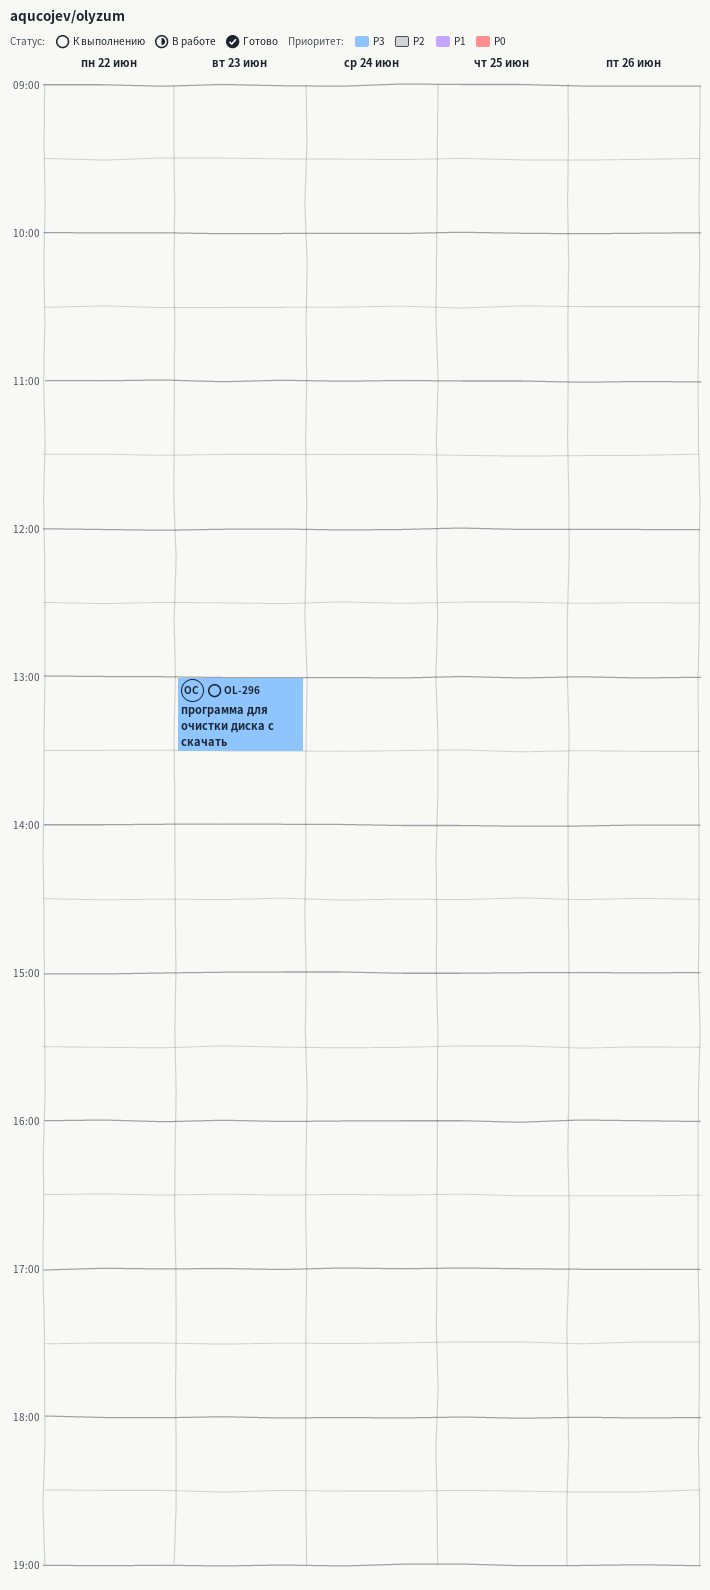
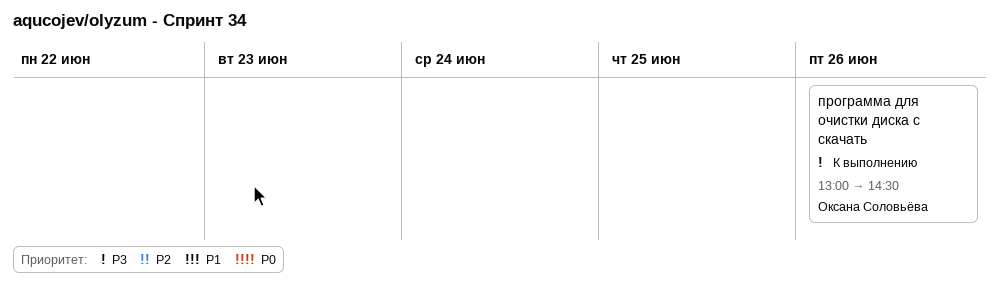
программа для очистки диска с скачать, day: Jun 23 -> Jun 26
программа для очистки диска с скачать, ends: 13:30 -> 14:30

